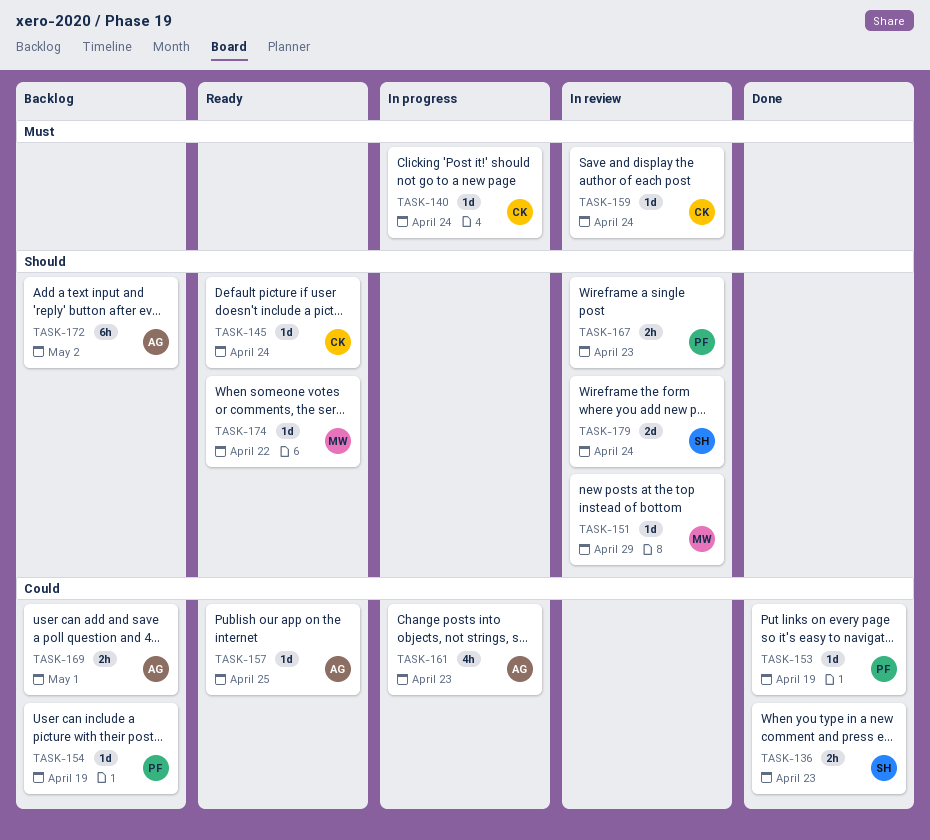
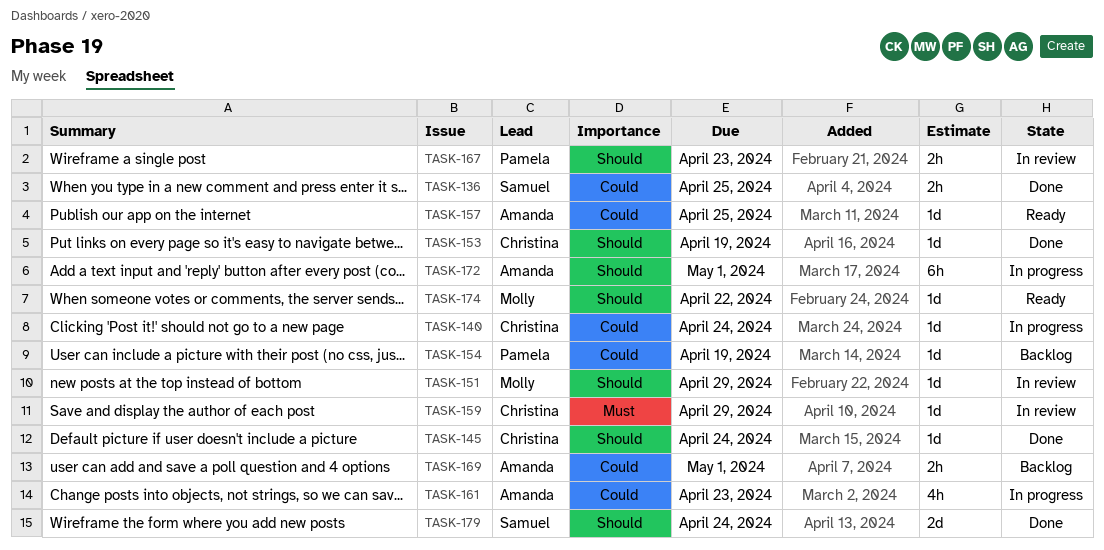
TASK-136, due: Apr 23 -> Apr 25
TASK-140, priority: Must -> Could
TASK-145, status: Ready -> Done
TASK-153, owner: Pamela -> Christina
TASK-153, priority: Could -> Should
TASK-159, due: Apr 24 -> Apr 29
TASK-172, status: Backlog -> In progress
TASK-172, due: May 2 -> May 1
TASK-179, status: In review -> Done

